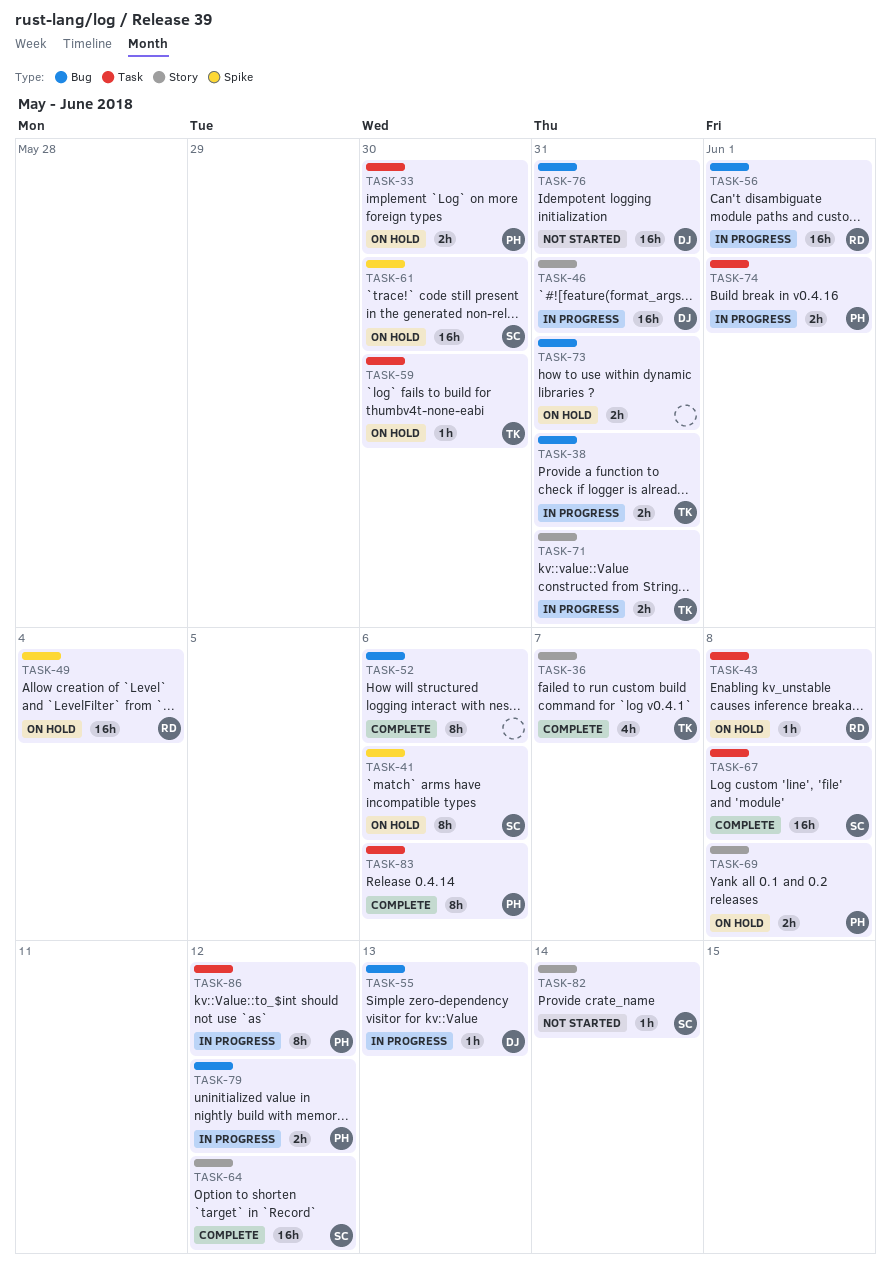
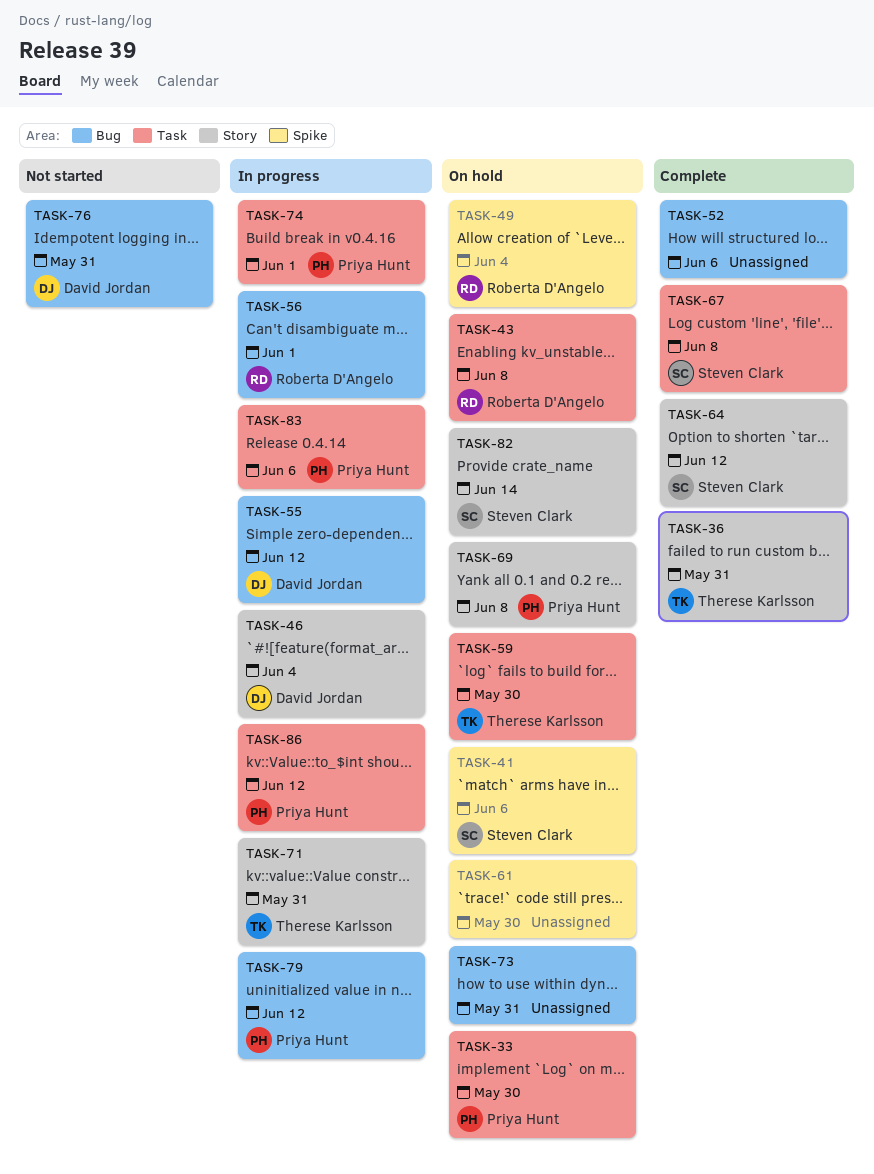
TASK-36, due: Jun 7 -> May 31
TASK-38: present -> none
TASK-46, due: May 31 -> Jun 4
TASK-55, due: Jun 13 -> Jun 12
TASK-61, owner: Steven Clark -> none
TASK-82, status: Not started -> On hold
TASK-83, status: Complete -> In progress

